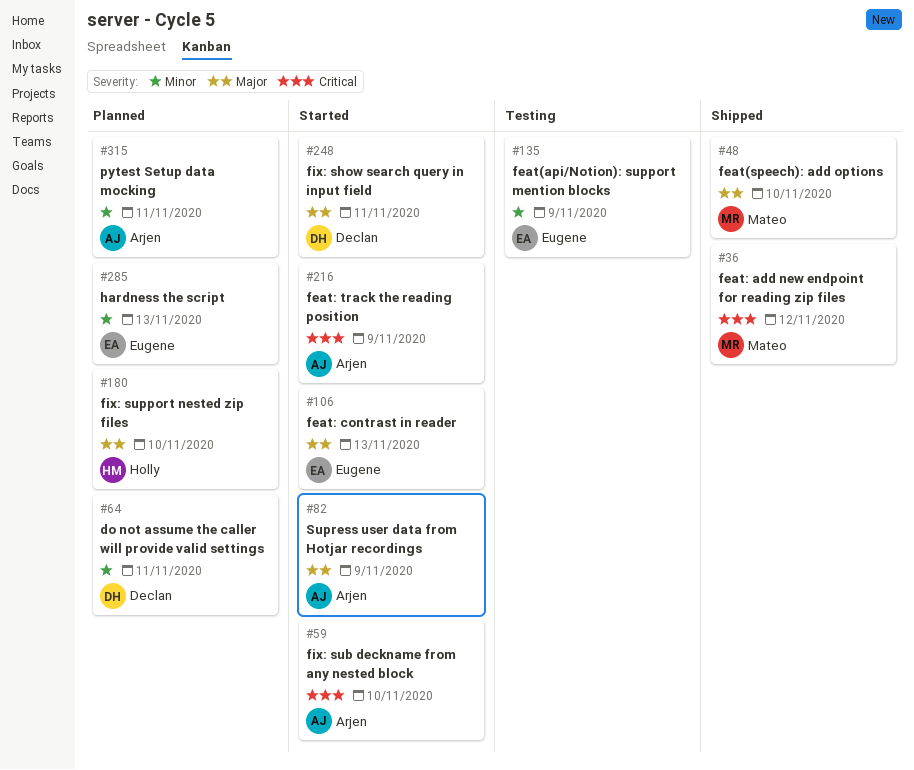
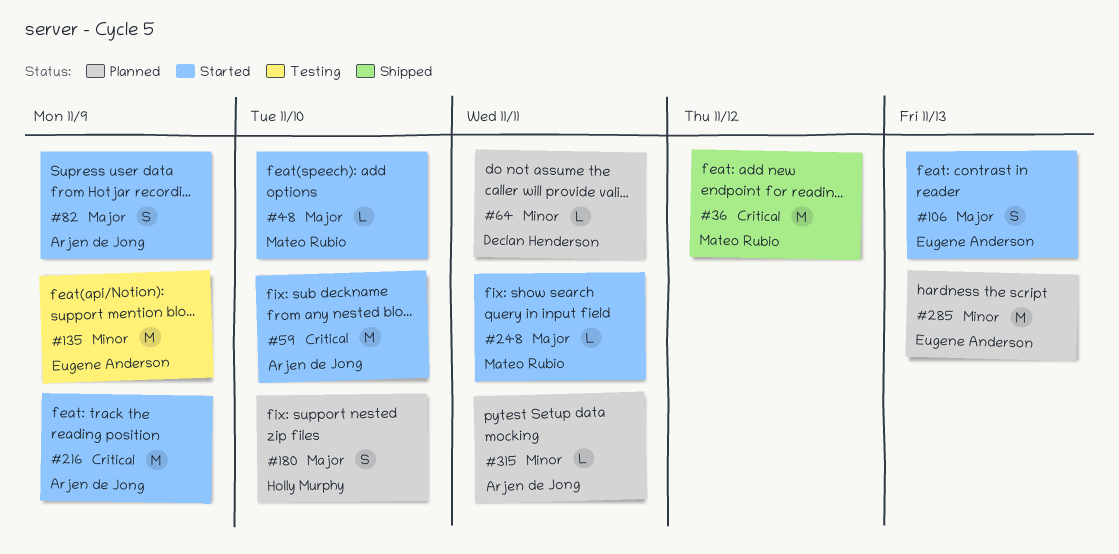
#48, status: Shipped -> Started
#248, owner: Declan Henderson -> Mateo Rubio

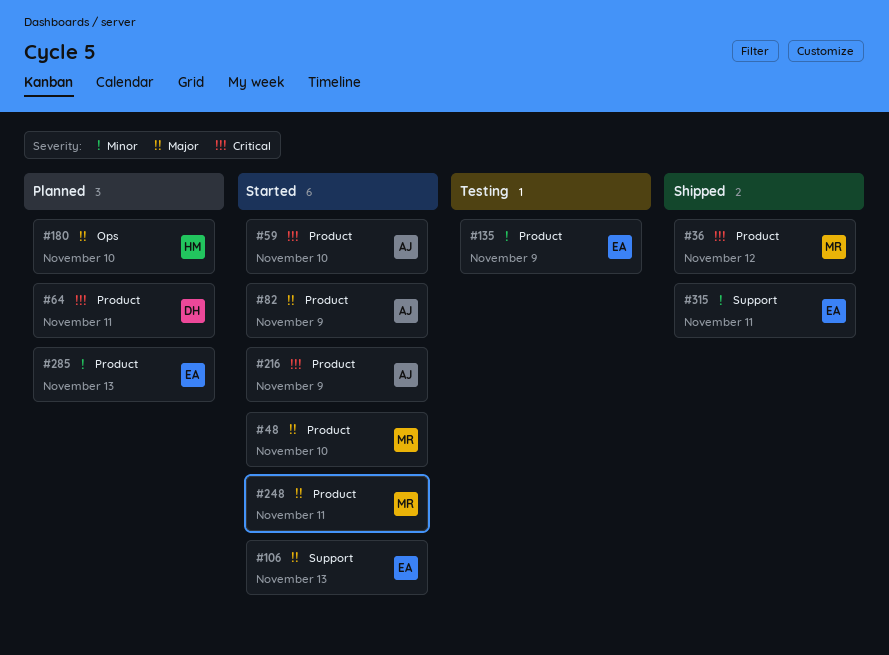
#64, priority: Minor -> Critical
#315, status: Planned -> Shipped
#315, owner: Arjen de Jong -> Eugene Anderson

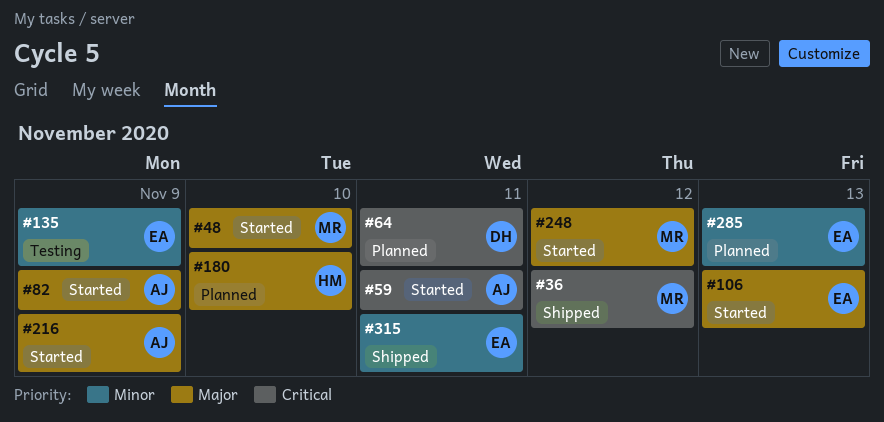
#59, due: Nov 10 -> Nov 11
#216, priority: Critical -> Major
#248, due: Nov 11 -> Nov 12

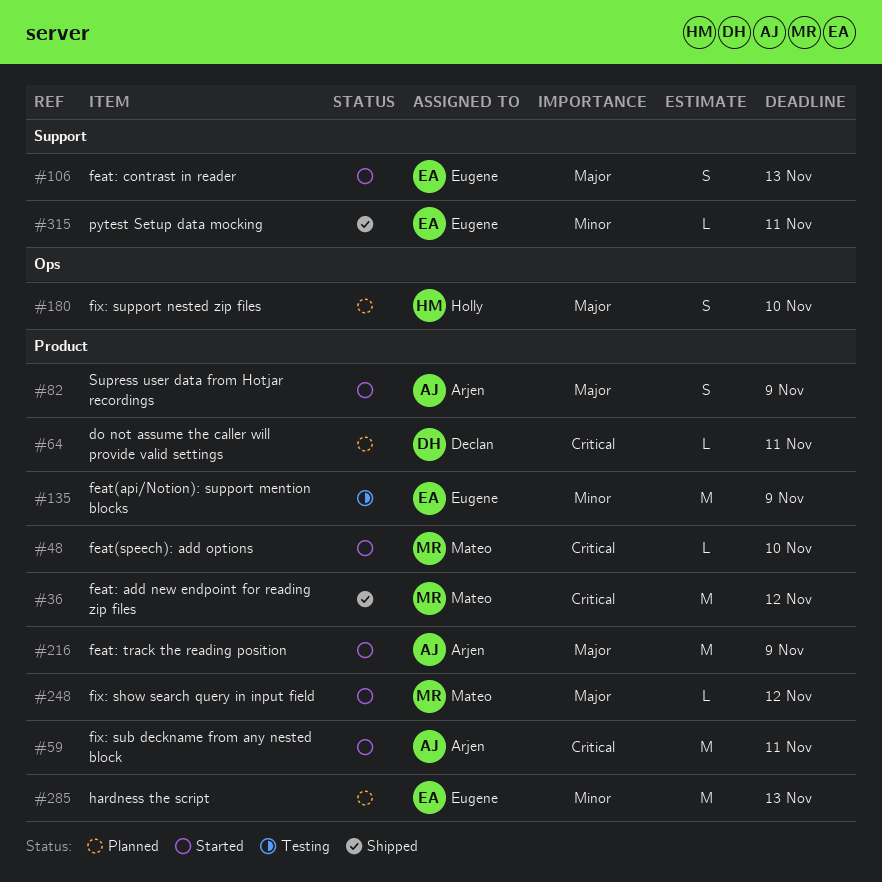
#48, priority: Major -> Critical

